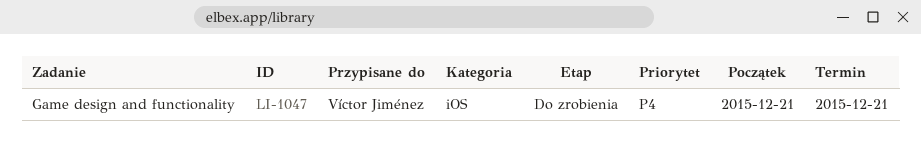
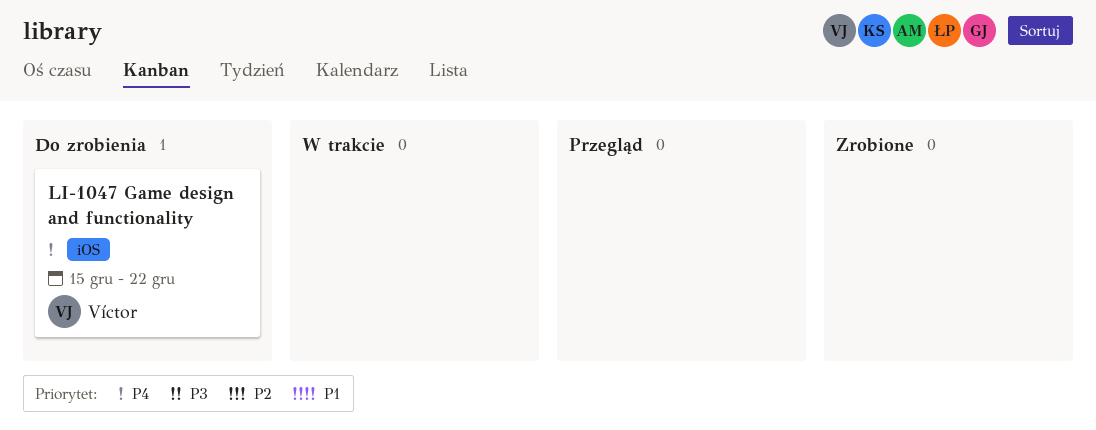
LI-1047, start: Dec 21 -> Dec 15
LI-1047, due: Dec 21 -> Dec 22

